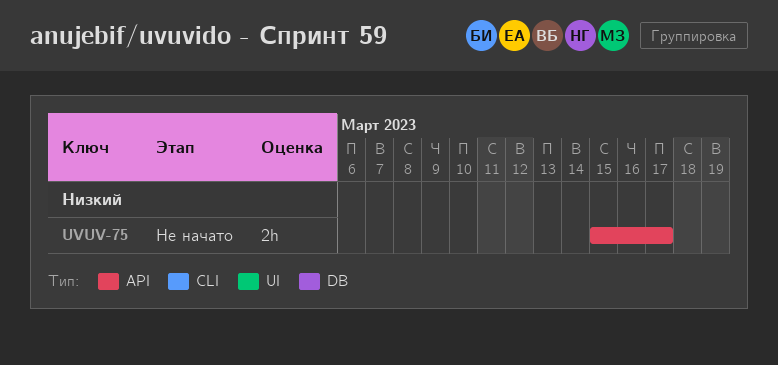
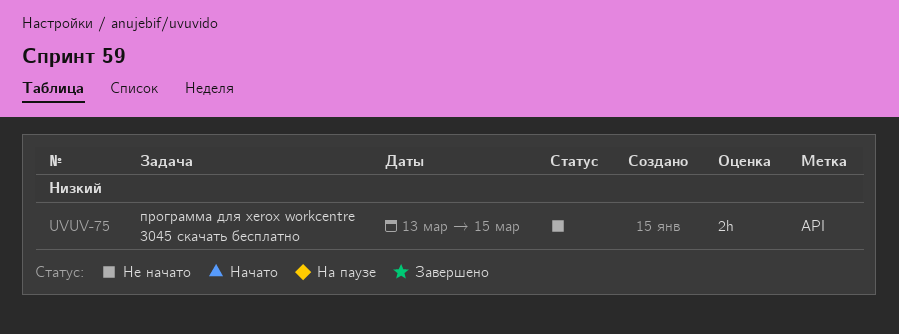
UVUV-75, start: Mar 15 -> Mar 13
UVUV-75, due: Mar 17 -> Mar 15

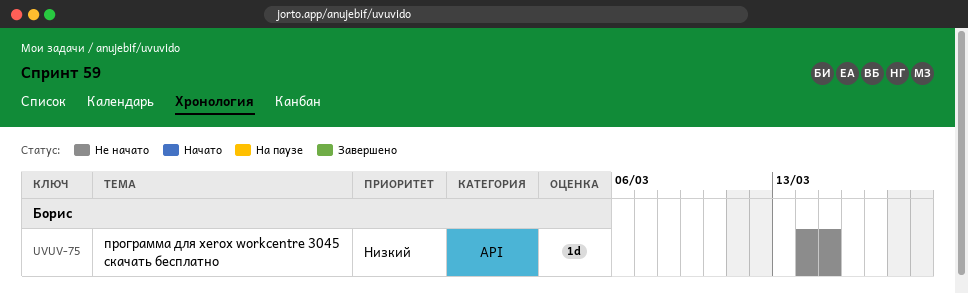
UVUV-75, estimate: 2h -> 1d
UVUV-75, start: Mar 13 -> Mar 14

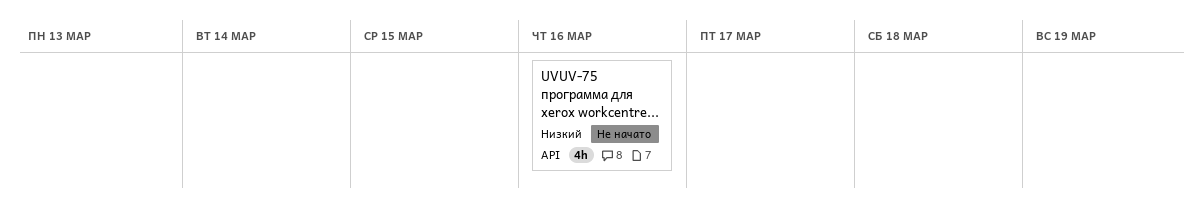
UVUV-75, estimate: 1d -> 4h
UVUV-75, due: Mar 15 -> Mar 16

